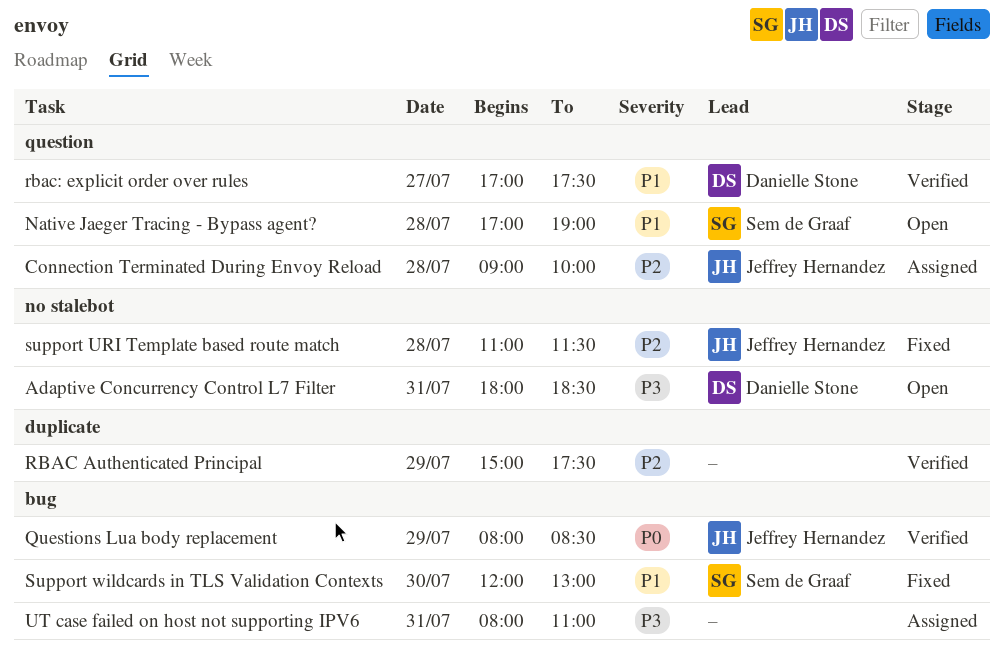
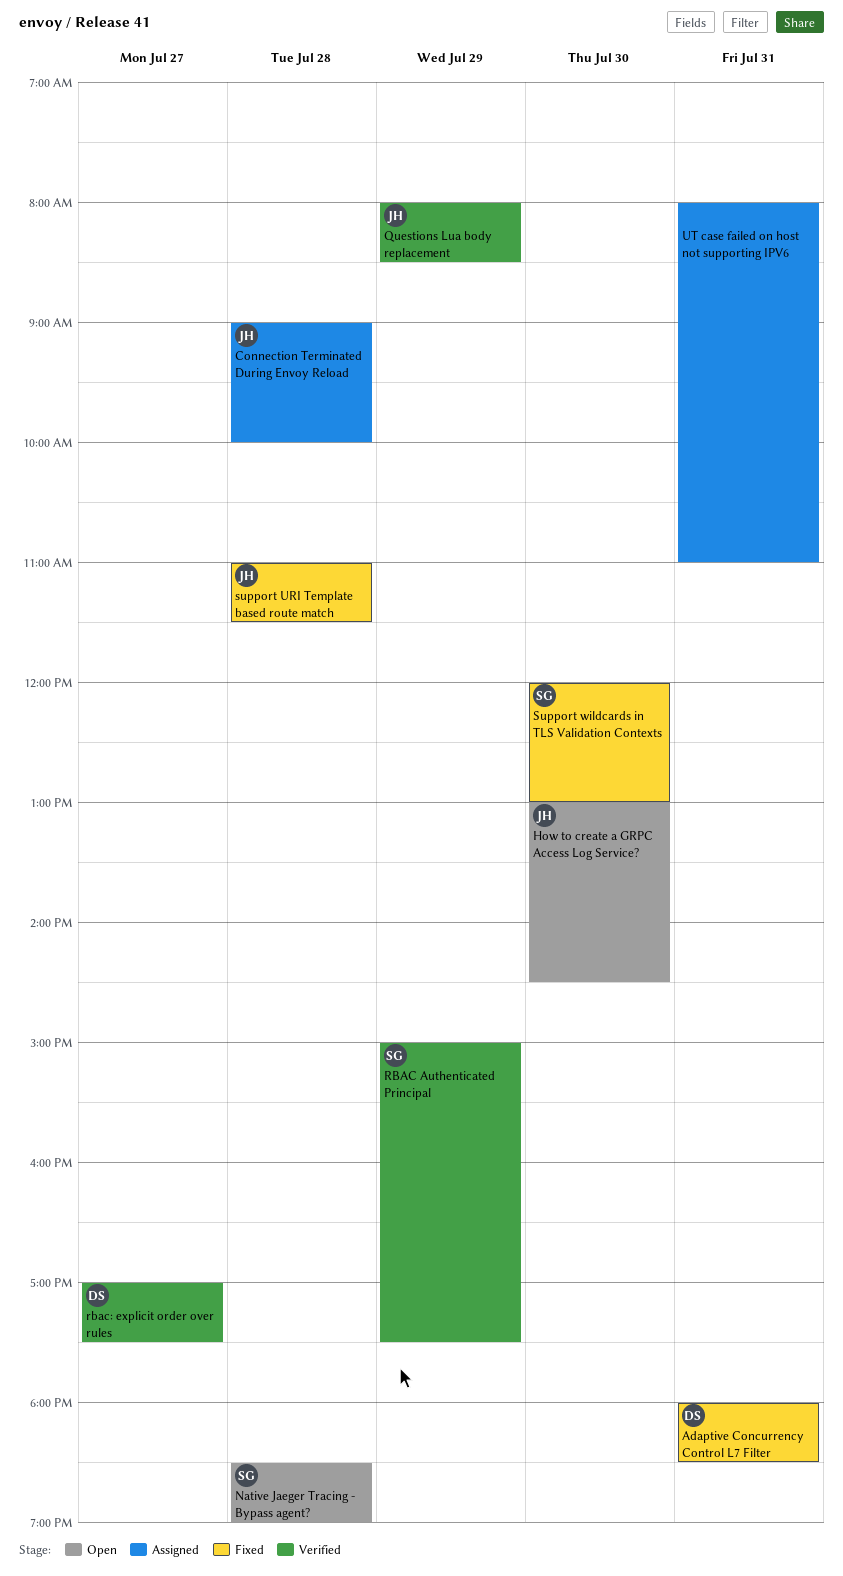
Adaptive Concurrency Control L7 Filter, status: Open -> Fixed
How to create a GRPC Access Log Service?: none -> present
Native Jaeger Tracing - Bypass agent?, begins: 17:00 -> 18:30
RBAC Authenticated Principal, owner: none -> Sem de Graaf

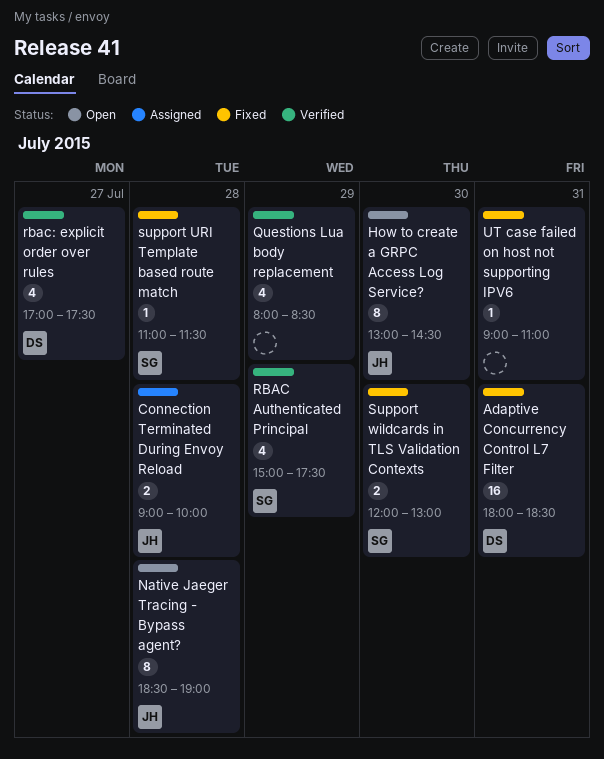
Native Jaeger Tracing - Bypass agent?, owner: SG -> JH
Questions Lua body replacement, owner: JH -> none
support URI Template based route match, owner: JH -> SG
UT case failed on host not supporting IPV6, status: Assigned -> Fixed
UT case failed on host not supporting IPV6, begins: 08:00 -> 09:00

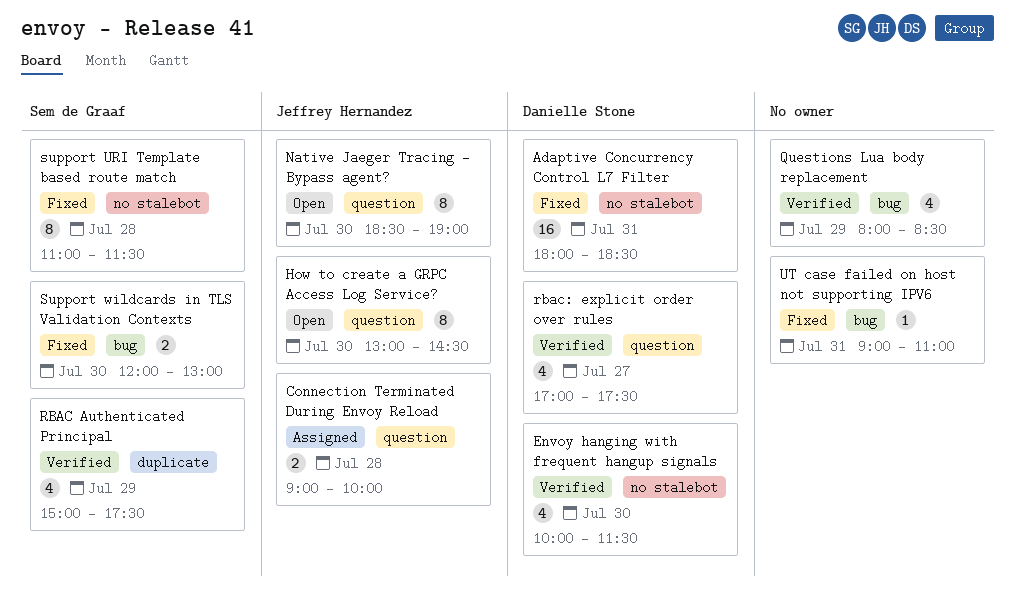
Envoy hanging with frequent hangup signals: none -> present
Native Jaeger Tracing - Bypass agent?, day: Jul 28 -> Jul 30
support URI Template based route match, estimate: 1 -> 8

